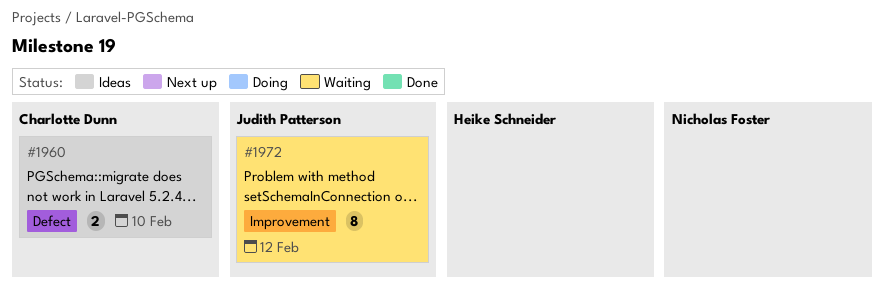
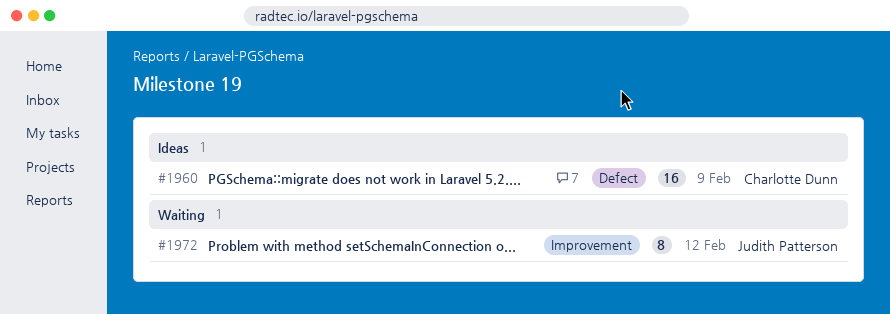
#1960, estimate: 2 -> 16
#1960, due: Feb 10 -> Feb 9

